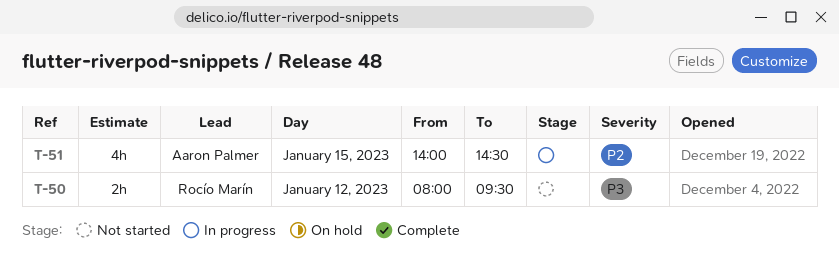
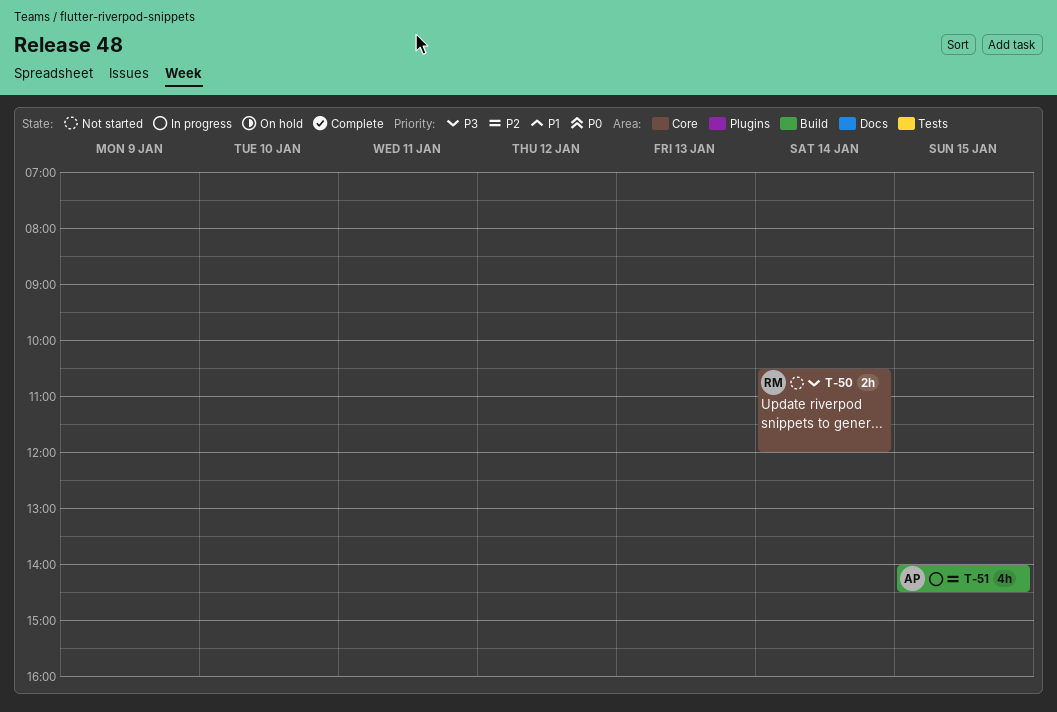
T-50, day: Jan 12 -> Jan 14
T-50, begins: 08:00 -> 10:30
T-50, ends: 09:30 -> 12:00

